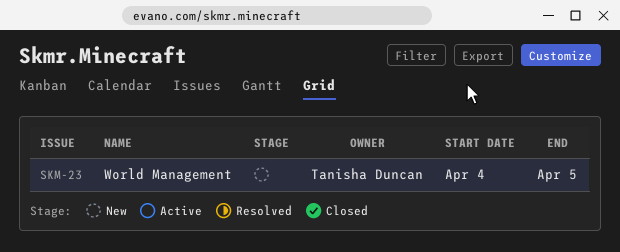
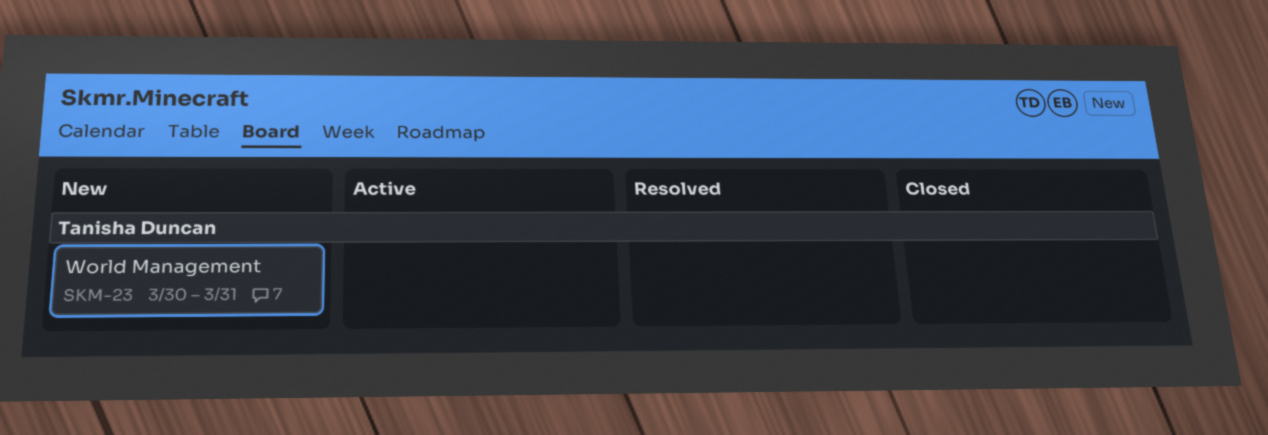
SKM-23, start: Apr 4 -> Mar 30
SKM-23, due: Apr 5 -> Mar 31

